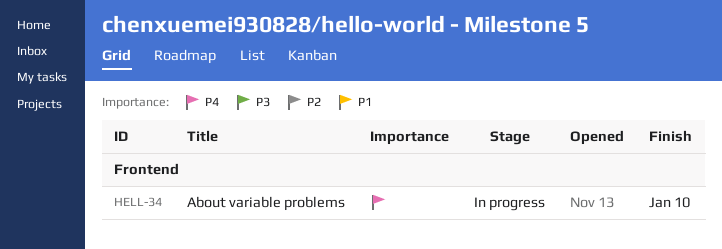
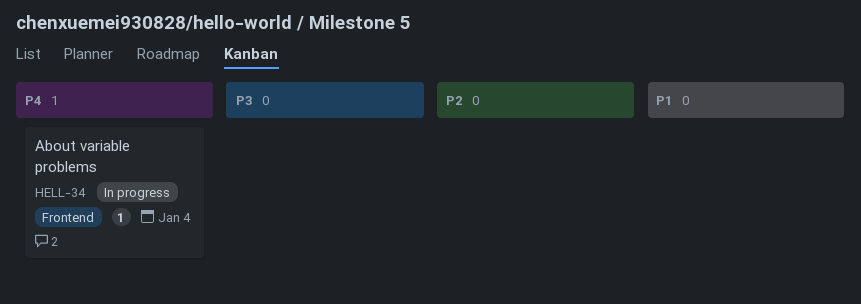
HELL-34, due: Jan 10 -> Jan 4

